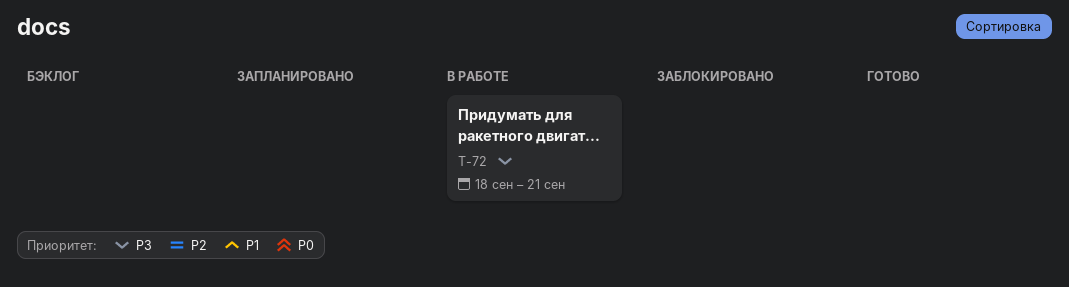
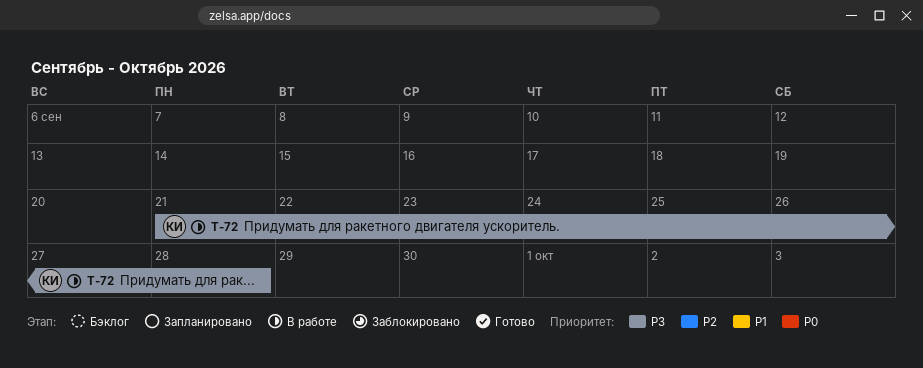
T-72, start: Sep 18 -> Sep 21
T-72, due: Sep 21 -> Sep 28

